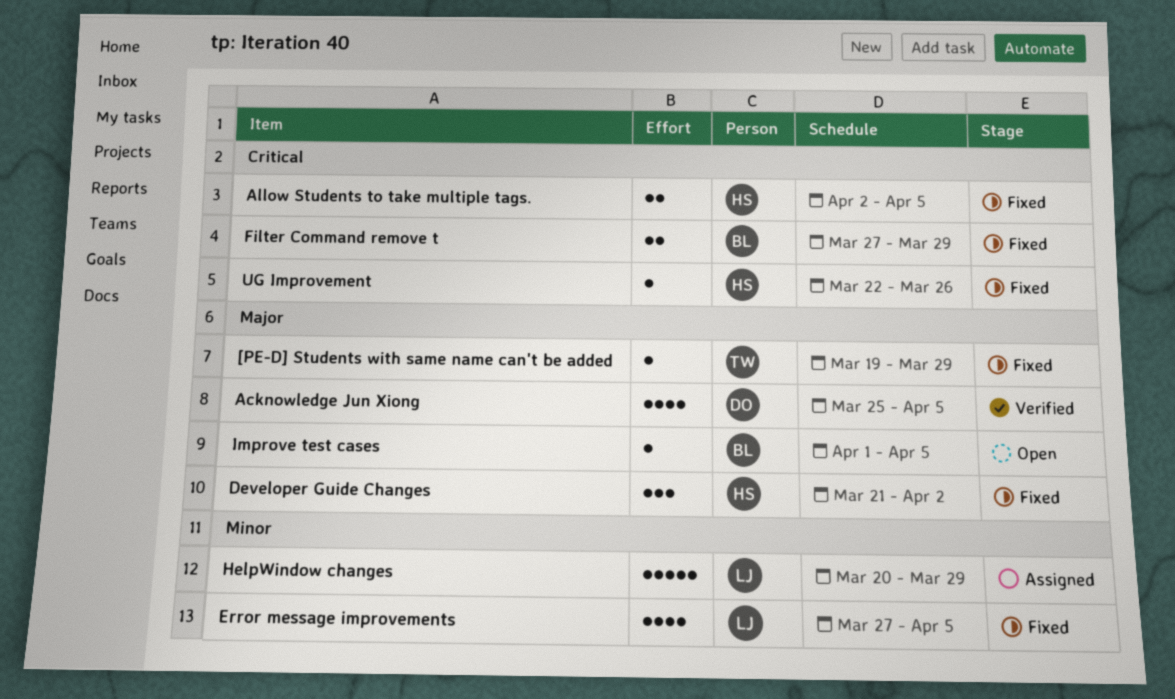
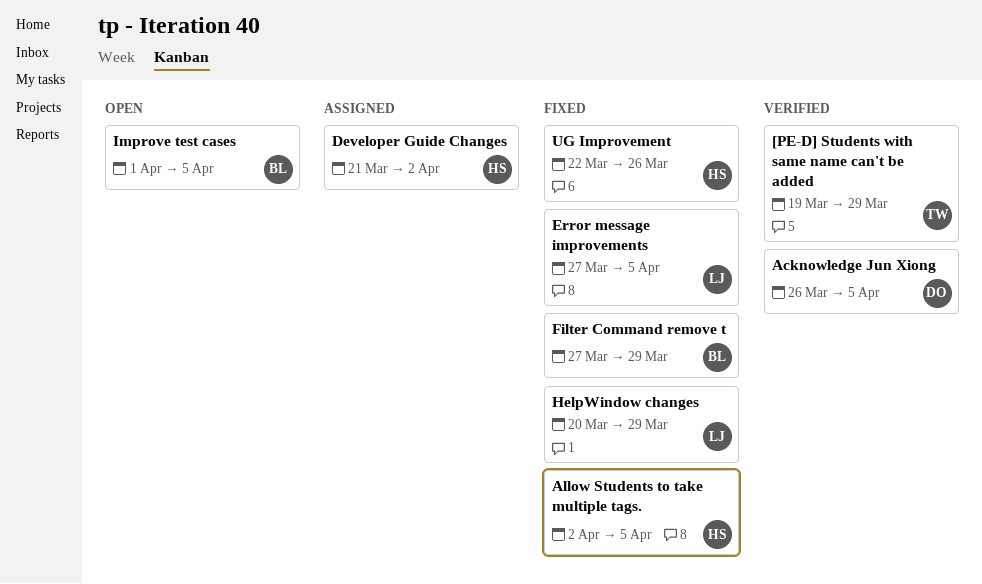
[PE-D] Students with same name can't be added, status: Fixed -> Verified
Acknowledge Jun Xiong, start: Mar 25 -> Mar 26
Developer Guide Changes, status: Fixed -> Assigned
HelpWindow changes, status: Assigned -> Fixed

